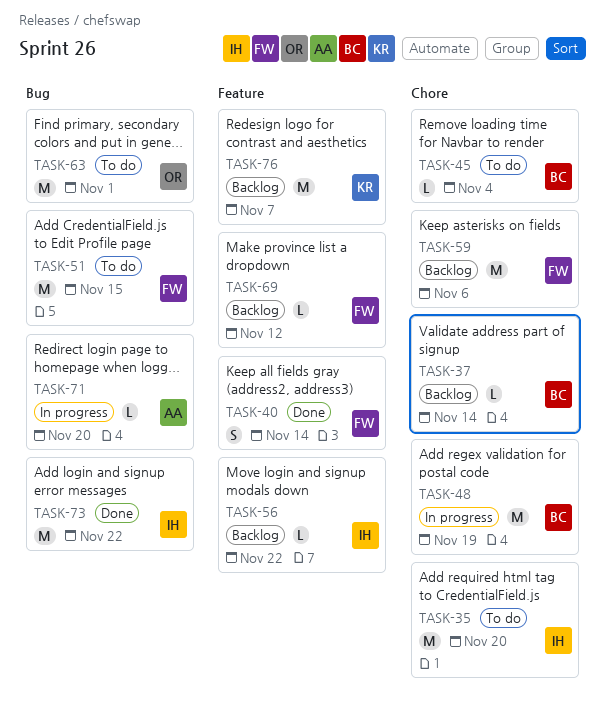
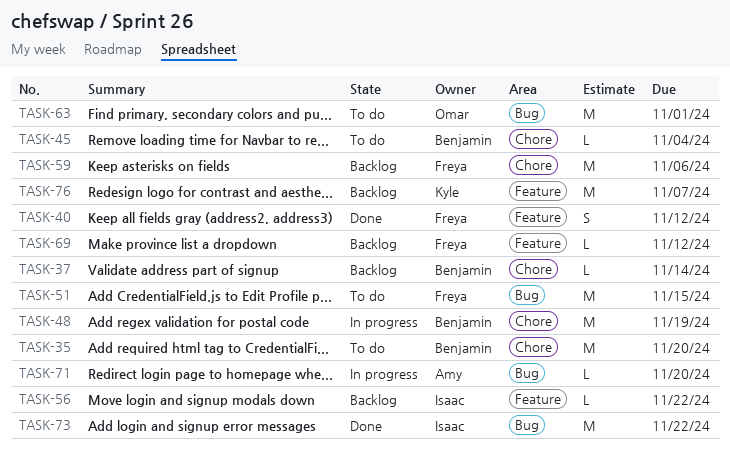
TASK-35, owner: Isaac -> Benjamin
TASK-40, due: Nov 14 -> Nov 12

